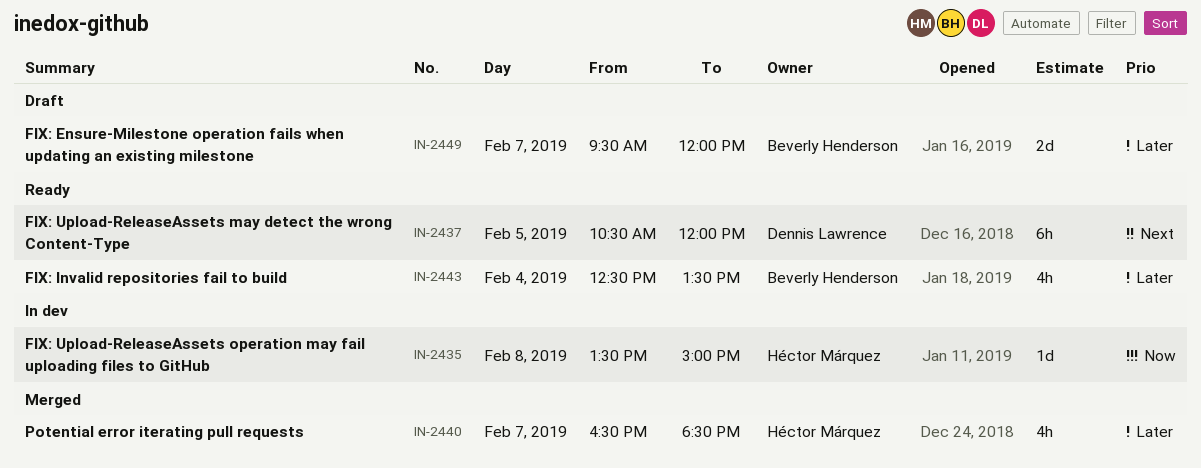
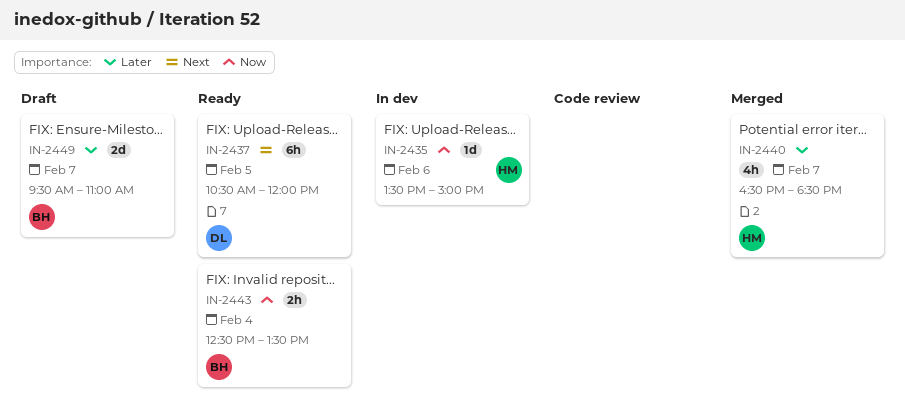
IN-2435, day: Feb 8 -> Feb 6
IN-2443, priority: Later -> Now
IN-2443, estimate: 4h -> 2h
IN-2449, ends: 12:00 -> 11:00

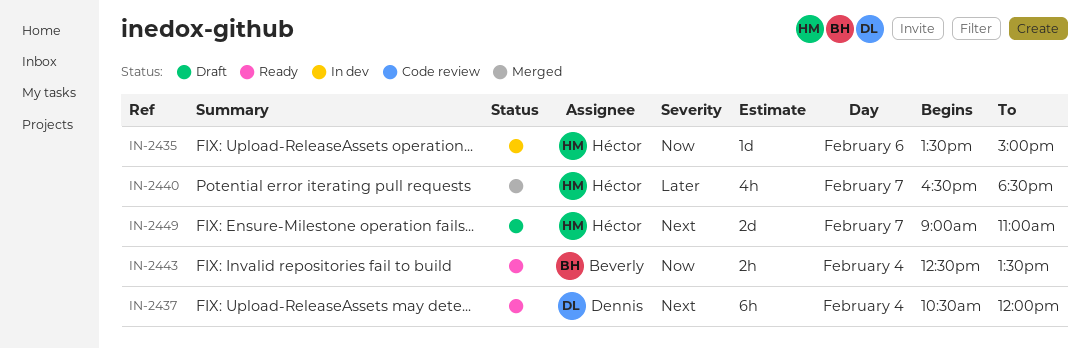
IN-2437, day: Feb 5 -> Feb 4
IN-2449, owner: Beverly -> Héctor
IN-2449, priority: Later -> Next
IN-2449, begins: 09:30 -> 09:00

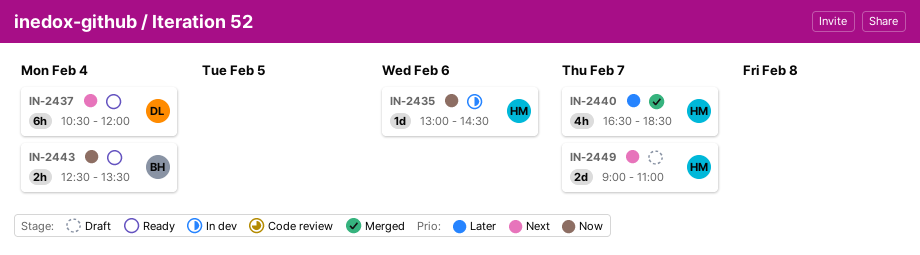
IN-2435, begins: 13:30 -> 13:00
IN-2435, ends: 15:00 -> 14:30

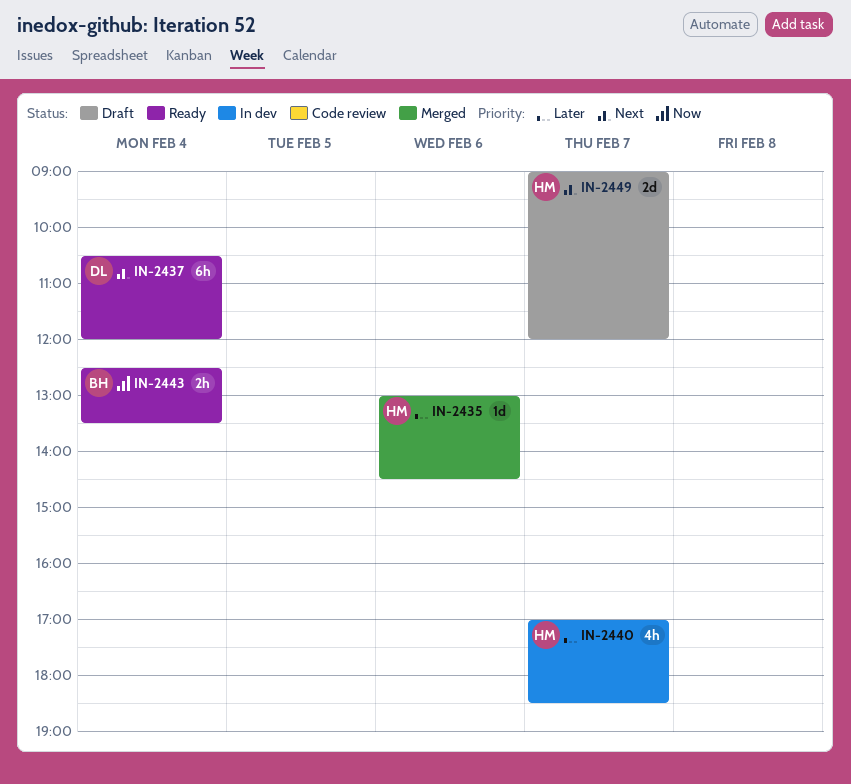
IN-2435, status: In dev -> Merged
IN-2435, priority: Now -> Later
IN-2440, status: Merged -> In dev
IN-2440, begins: 16:30 -> 17:00
IN-2449, ends: 11:00 -> 12:00

